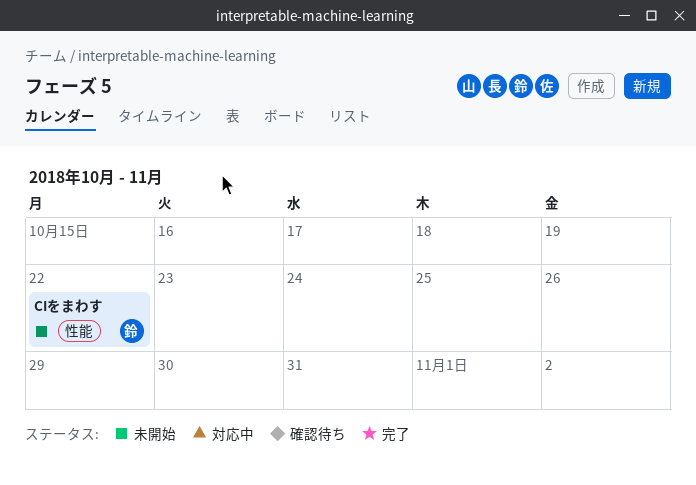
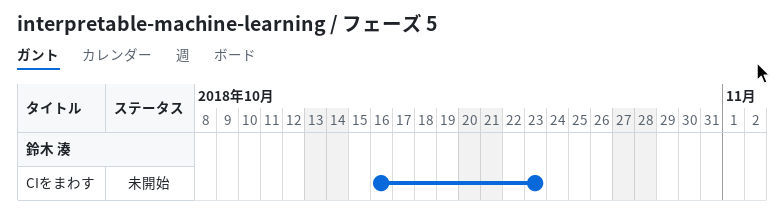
CIをまわす, due: Oct 22 -> Oct 23

